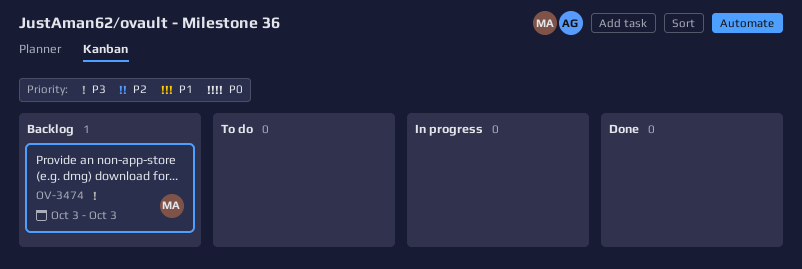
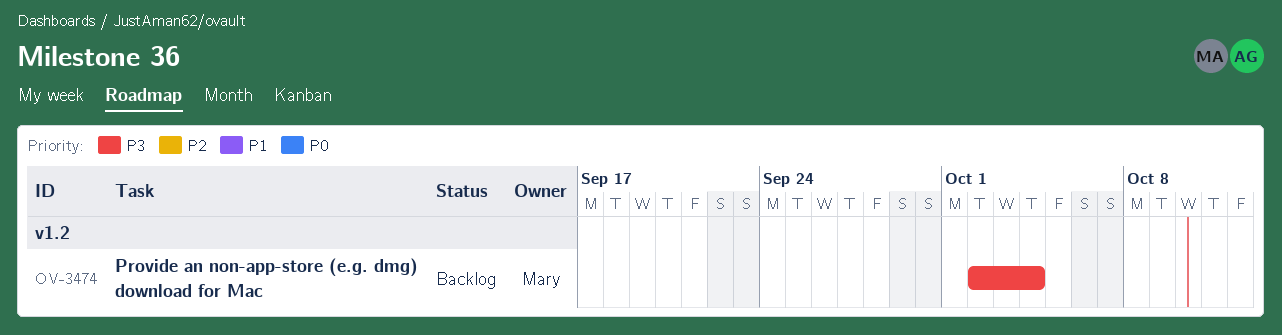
OV-3474, start: Oct 3 -> Oct 2
OV-3474, due: Oct 3 -> Oct 4

